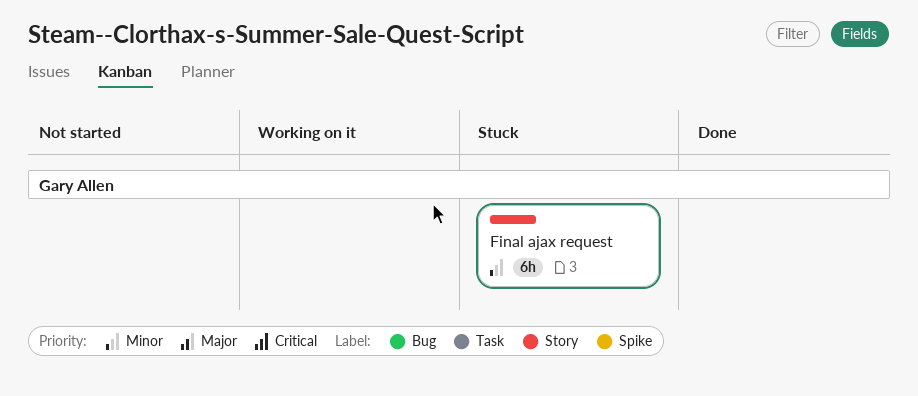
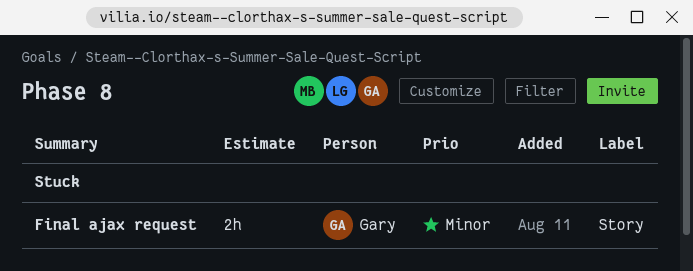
Final ajax request, estimate: 6h -> 2h

